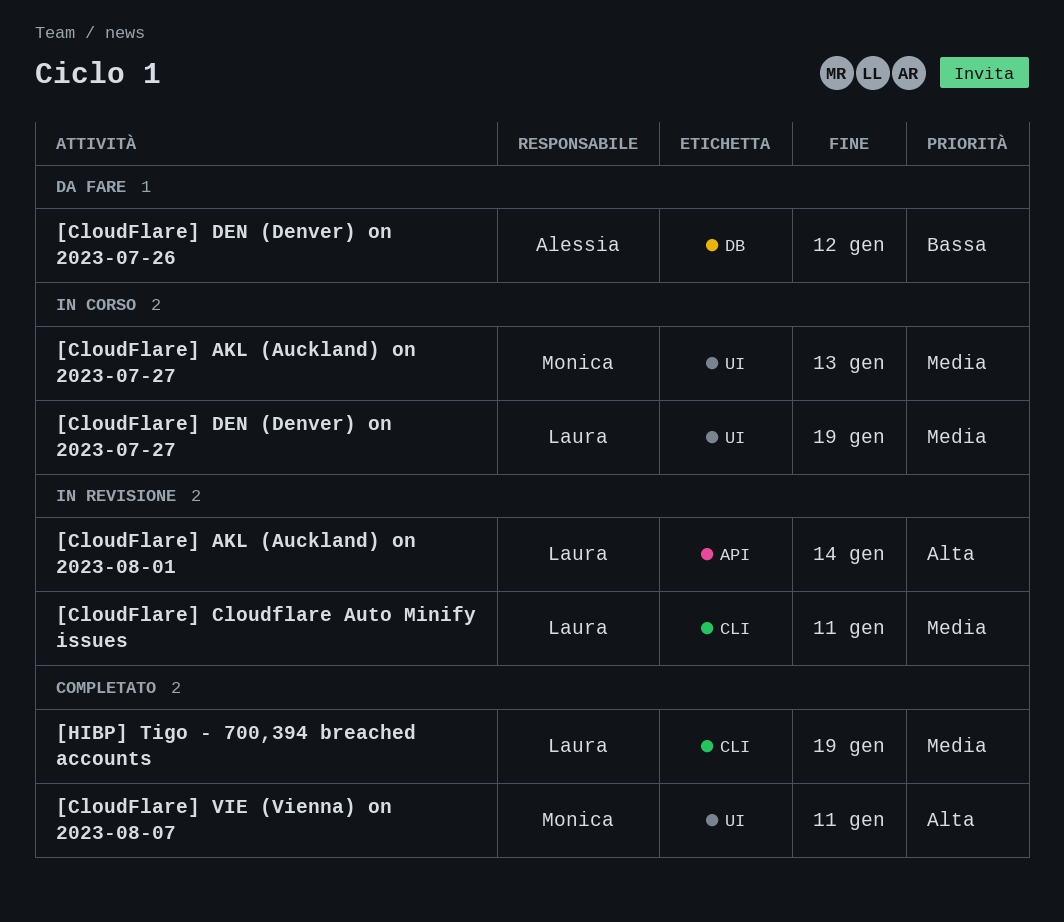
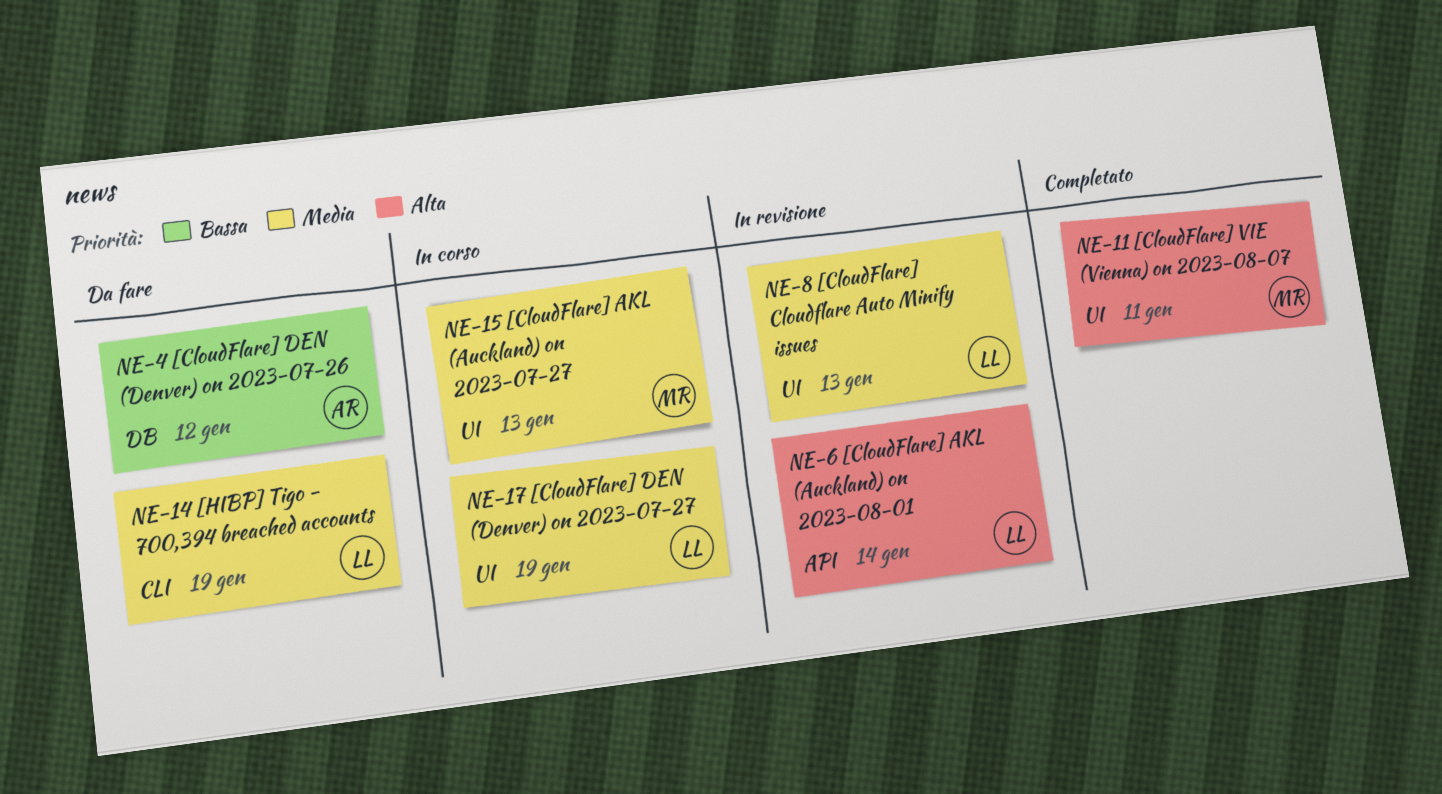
[CloudFlare] Cloudflare Auto Minify issues, label: CLI -> UI
[CloudFlare] Cloudflare Auto Minify issues, due: Jan 11 -> Jan 13
[HIBP] Tigo - 700,394 breached accounts, status: Completato -> Da fare

